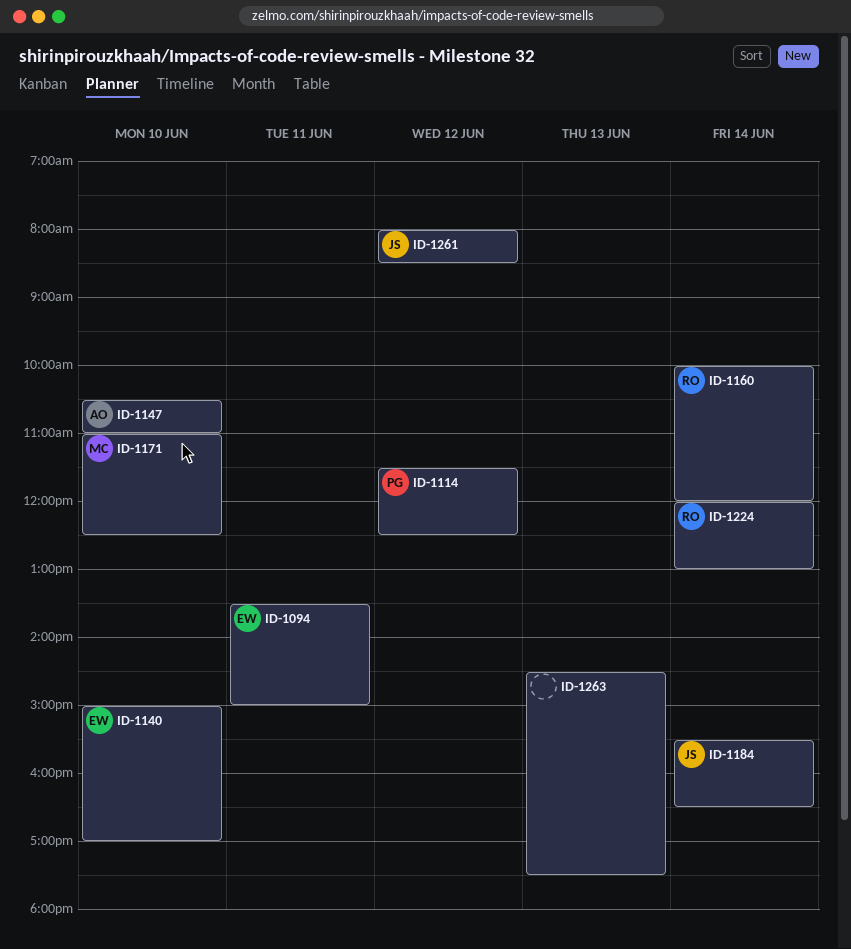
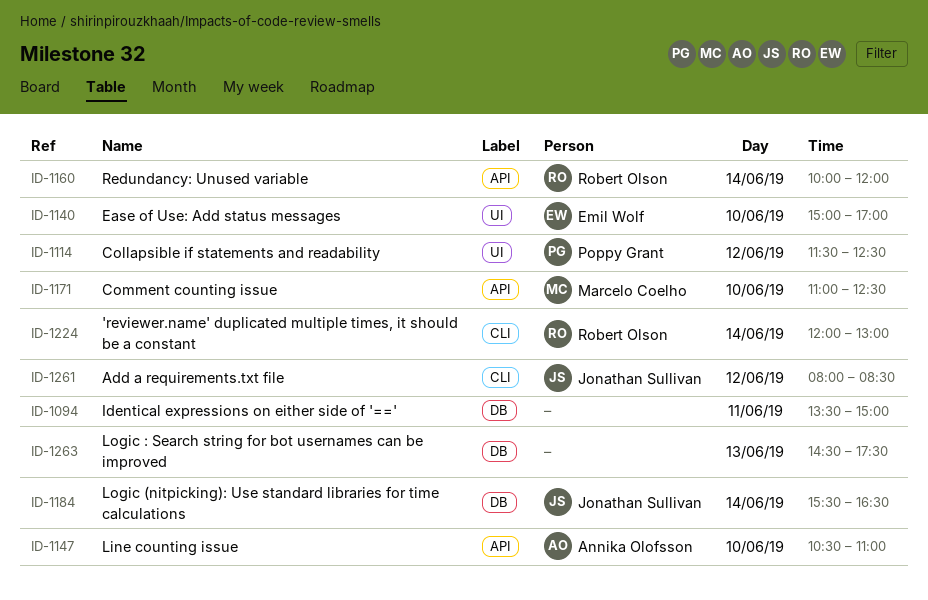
ID-1094, owner: Emil Wolf -> none

